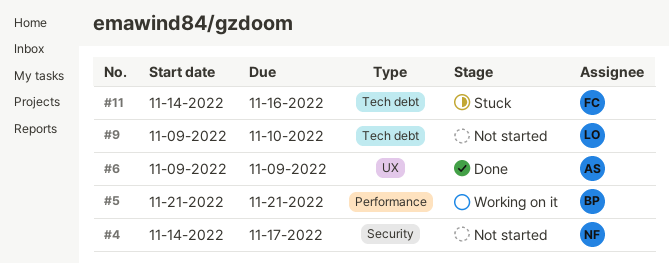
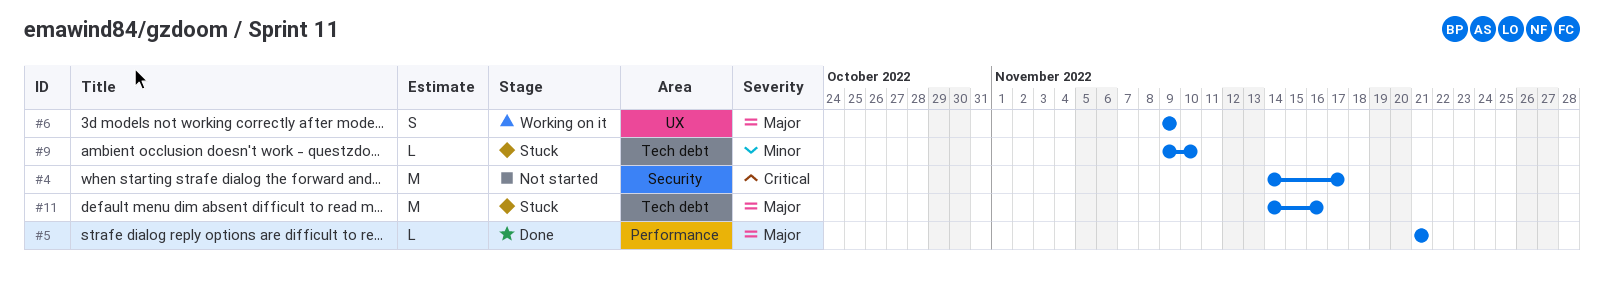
#5, status: Working on it -> Done
#6, status: Done -> Working on it
#9, status: Not started -> Stuck

